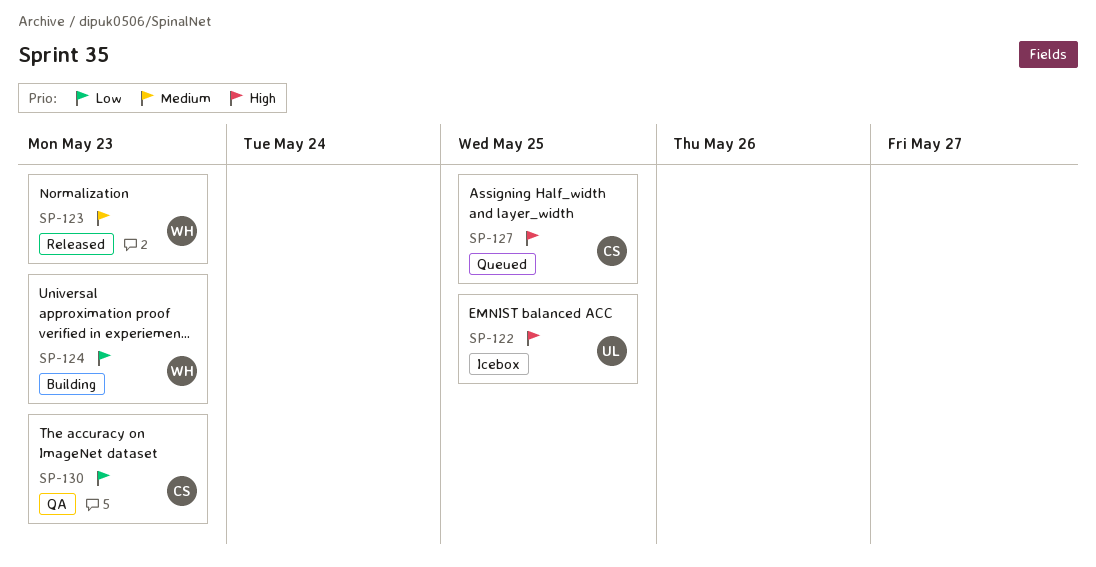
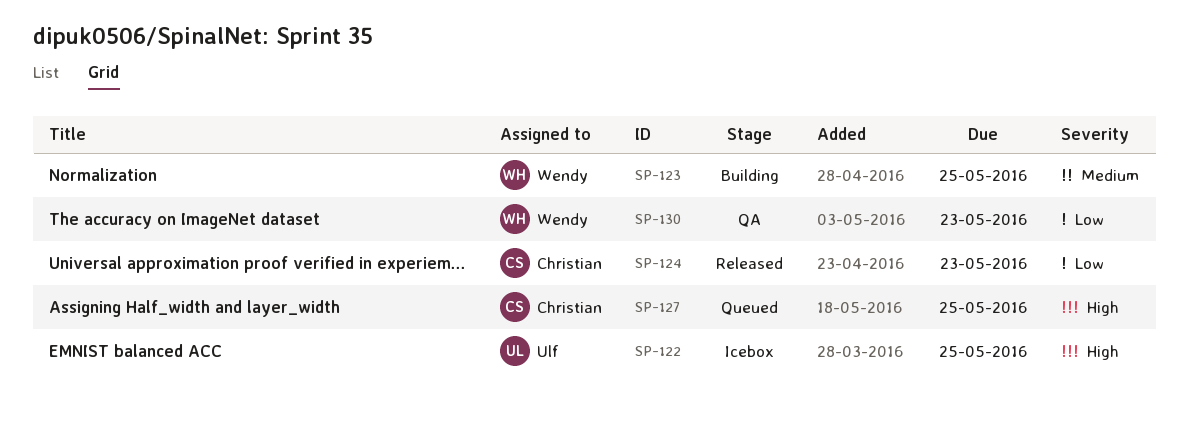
SP-123, status: Released -> Building
SP-123, due: May 23 -> May 25
SP-124, status: Building -> Released
SP-124, owner: Wendy -> Christian
SP-130, owner: Christian -> Wendy

